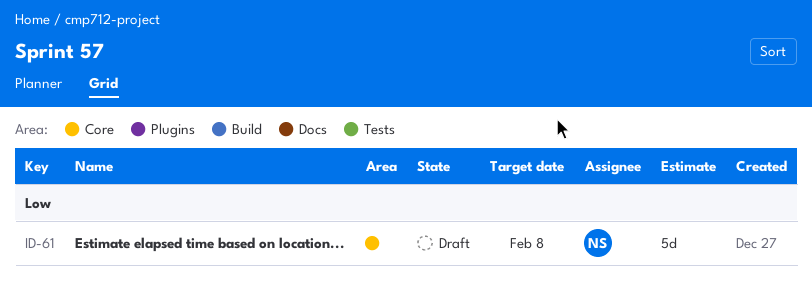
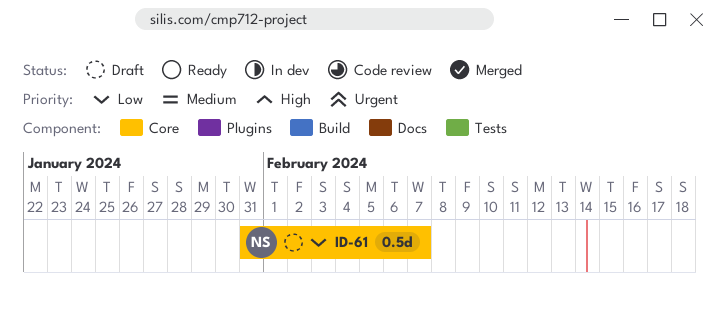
ID-61, estimate: 5d -> 0.5d
ID-61, due: Feb 8 -> Feb 7

